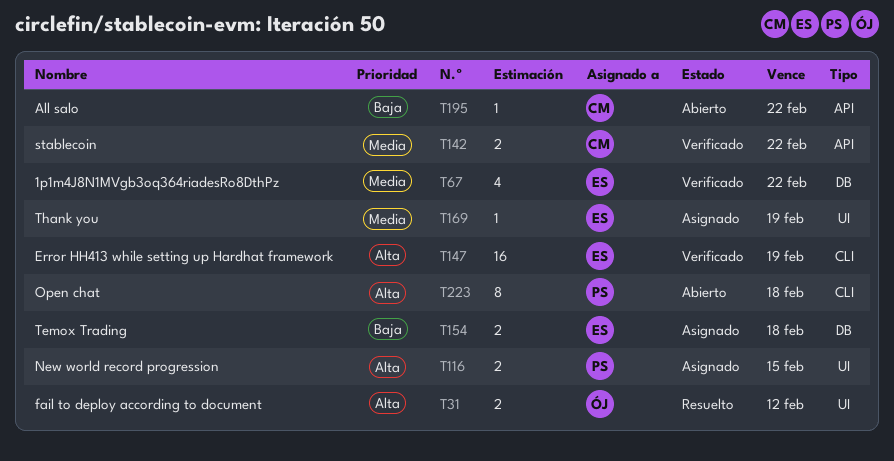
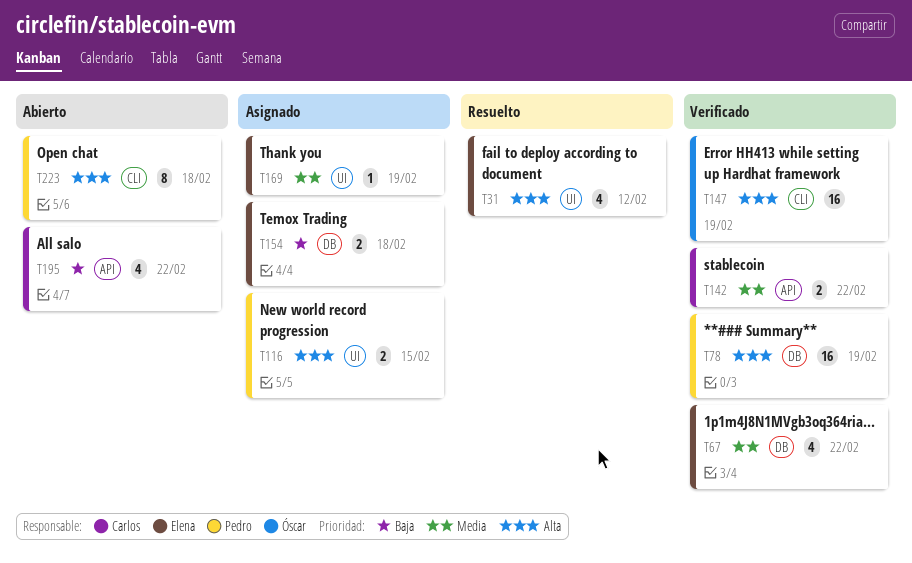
T31, owner: Óscar -> Elena
T31, estimate: 2 -> 4
T78: none -> present
T147, owner: Elena -> Óscar
T195, estimate: 1 -> 4

